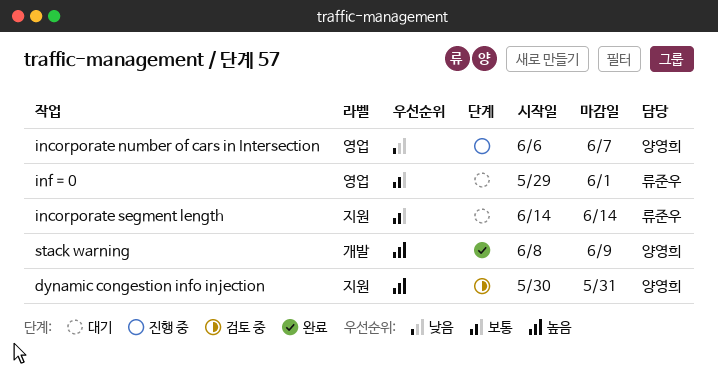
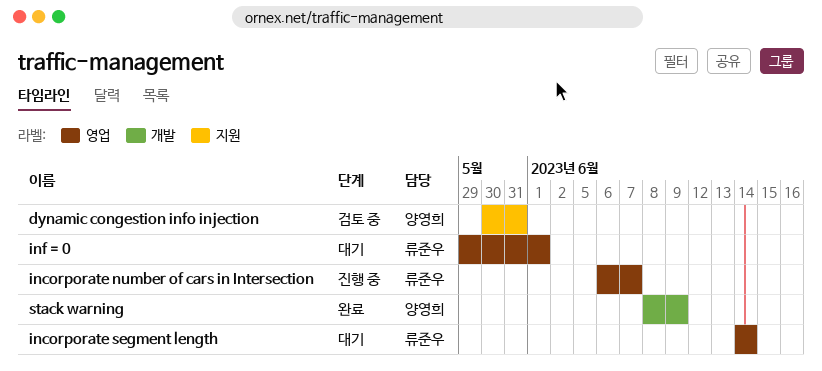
incorporate number of cars in Intersection, owner: 양영희 -> 류준우
incorporate segment length, label: 지원 -> 영업

